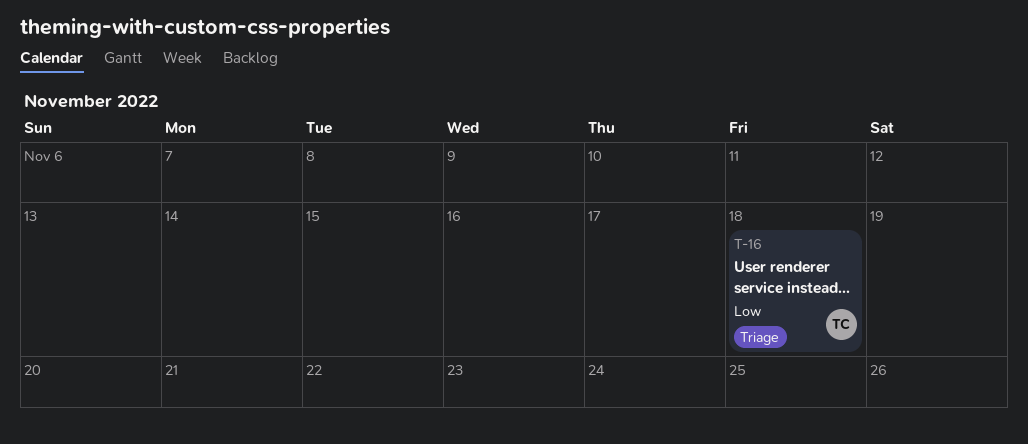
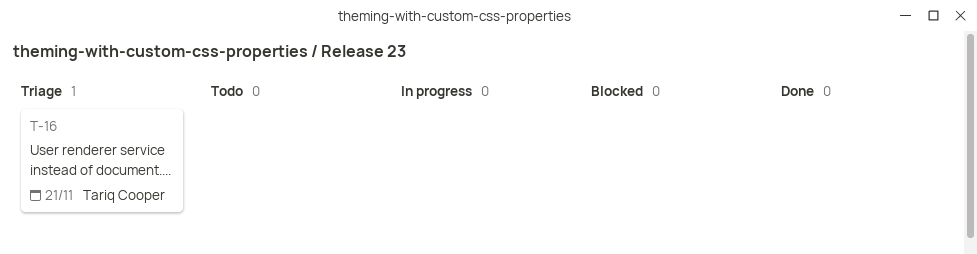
T-16, due: Nov 18 -> Nov 21

